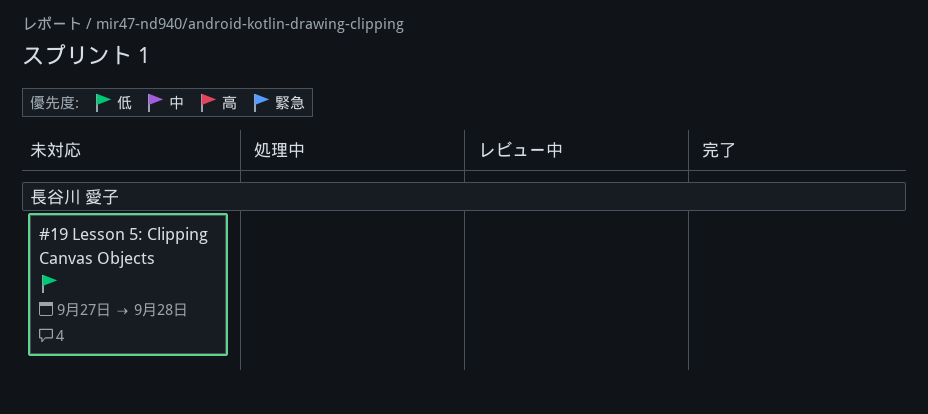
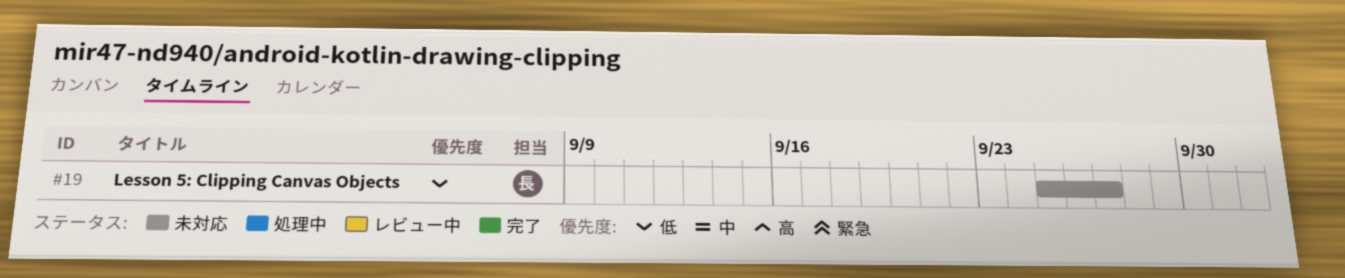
#19, start: Sep 27 -> Sep 25
#19, due: Sep 28 -> Sep 27

